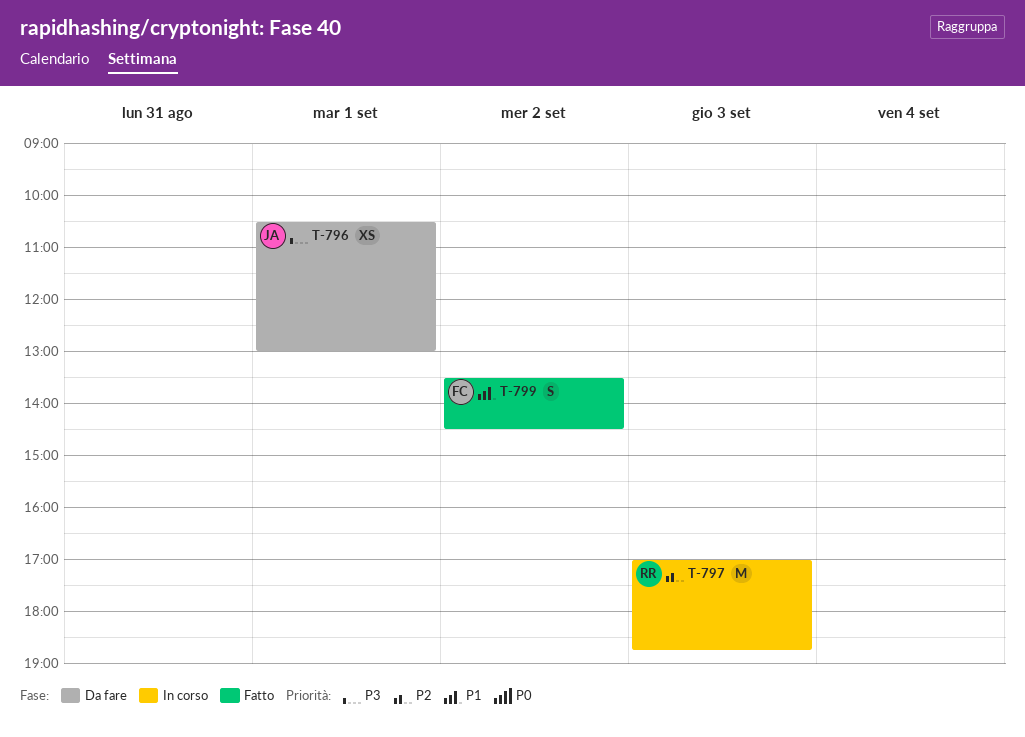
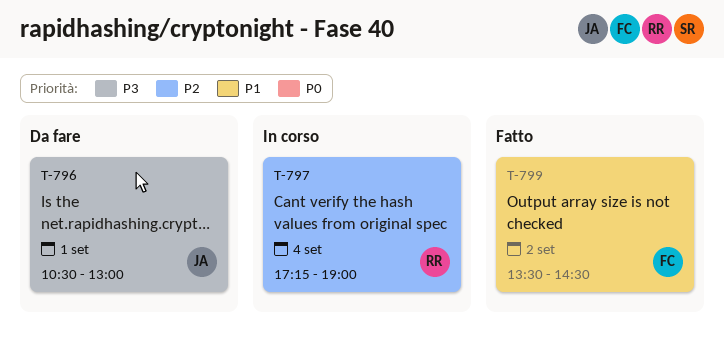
T-797, day: Sep 3 -> Sep 4
T-797, begins: 17:00 -> 17:15
T-797, ends: 18:45 -> 19:00

